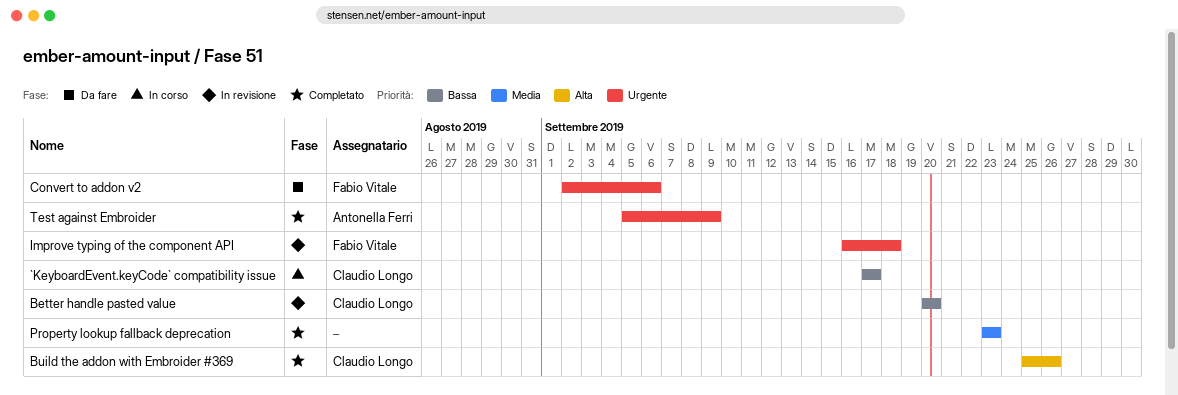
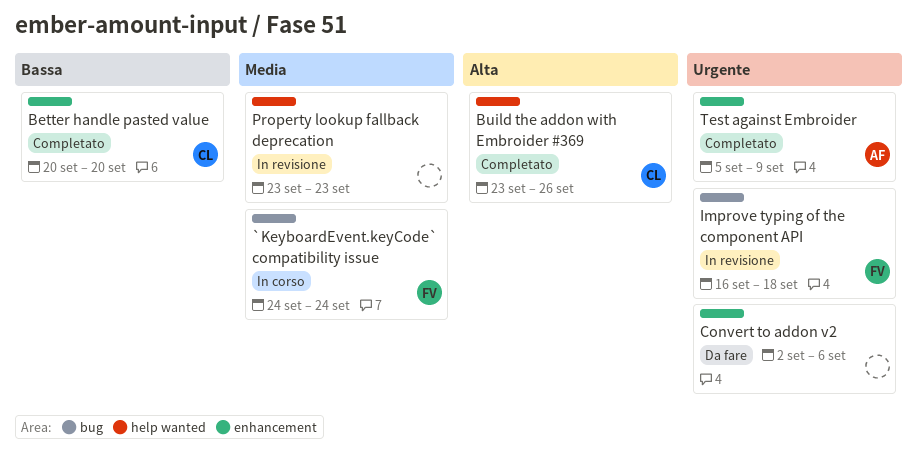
`KeyboardEvent.keyCode` compatibility issue, owner: Claudio Longo -> Fabio Vitale
`KeyboardEvent.keyCode` compatibility issue, priority: Bassa -> Media
`KeyboardEvent.keyCode` compatibility issue, start: Sep 17 -> Sep 24
`KeyboardEvent.keyCode` compatibility issue, due: Sep 17 -> Sep 24
Better handle pasted value, status: In revisione -> Completato
Build the addon with Embroider #369, start: Sep 25 -> Sep 23
Convert to addon v2, owner: Fabio Vitale -> none
Property lookup fallback deprecation, status: Completato -> In revisione

